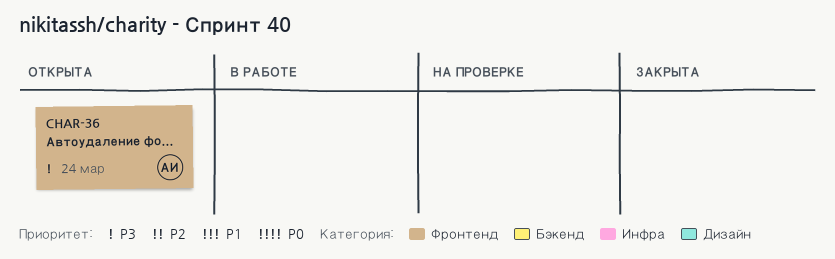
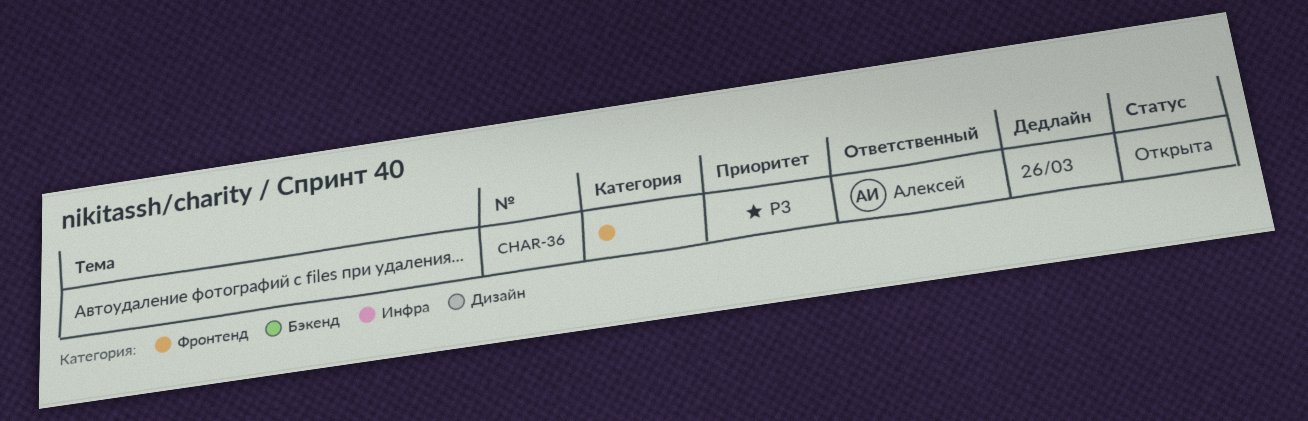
CHAR-36, due: Mar 24 -> Mar 26

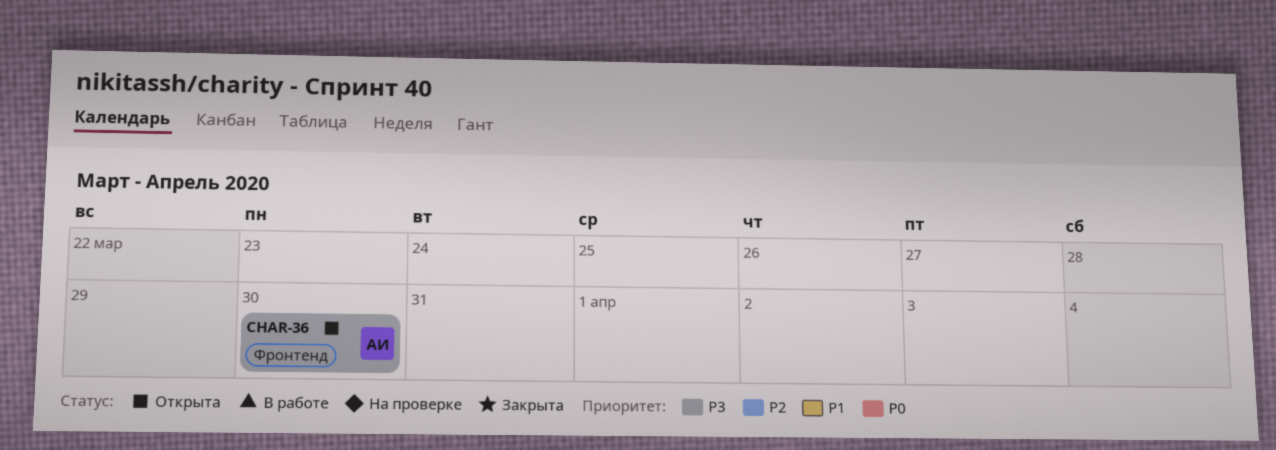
CHAR-36, due: Mar 26 -> Mar 30

